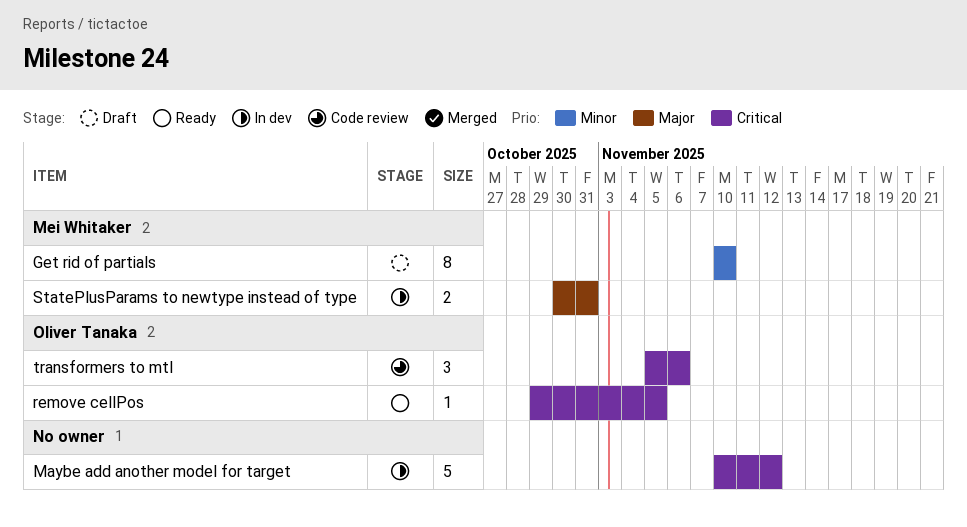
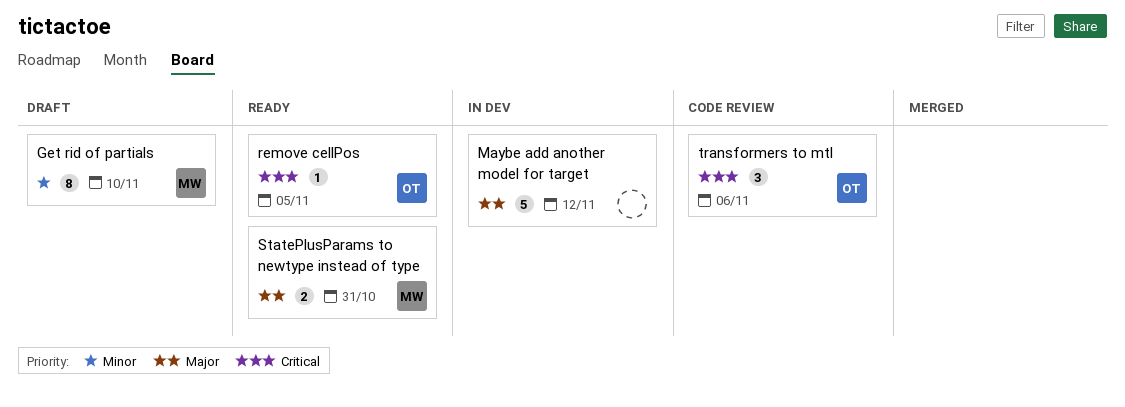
Maybe add another model for target, priority: Critical -> Major
StatePlusParams to newtype instead of type, status: In dev -> Ready

